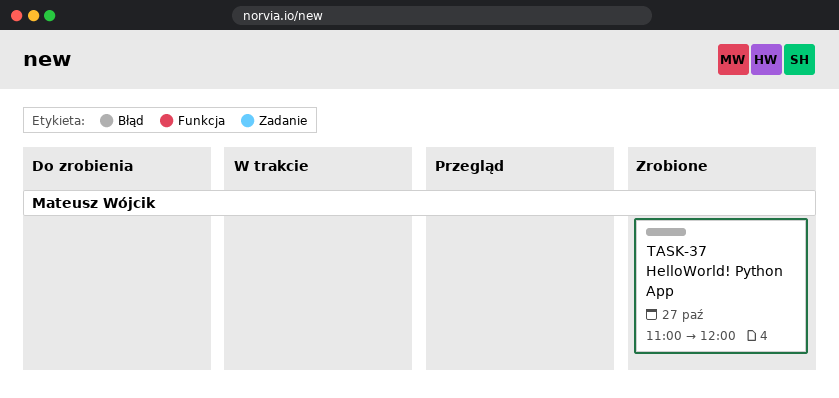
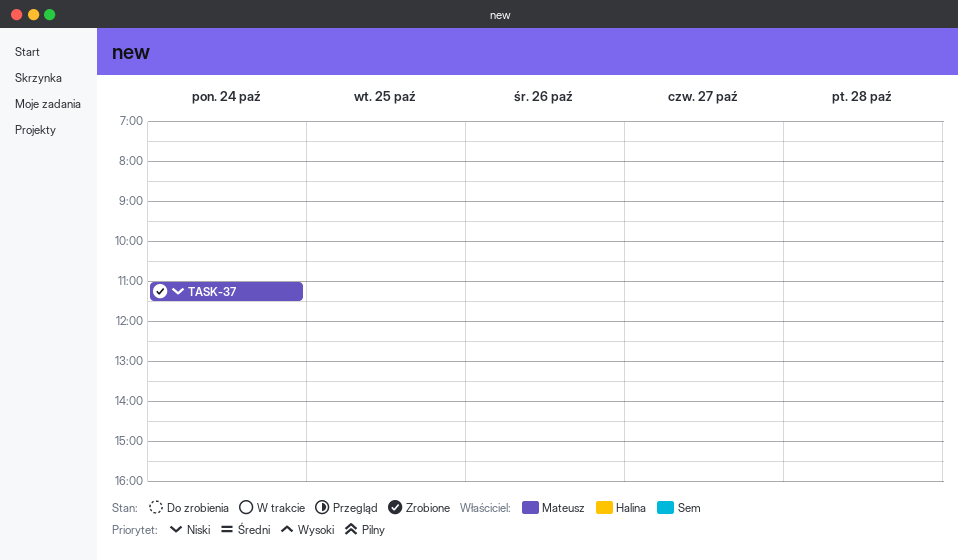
TASK-37, day: Oct 27 -> Oct 24
TASK-37, ends: 12:00 -> 11:30

